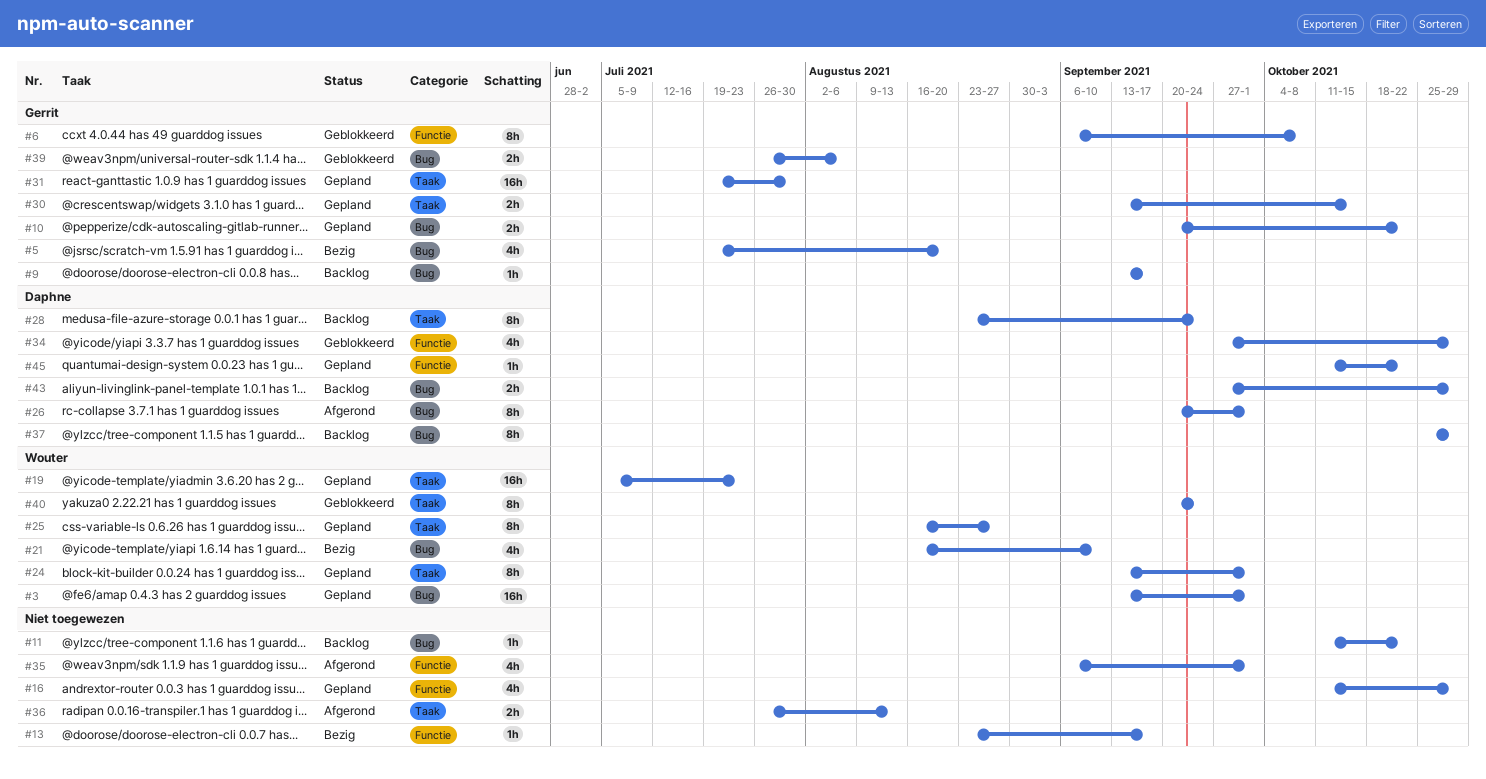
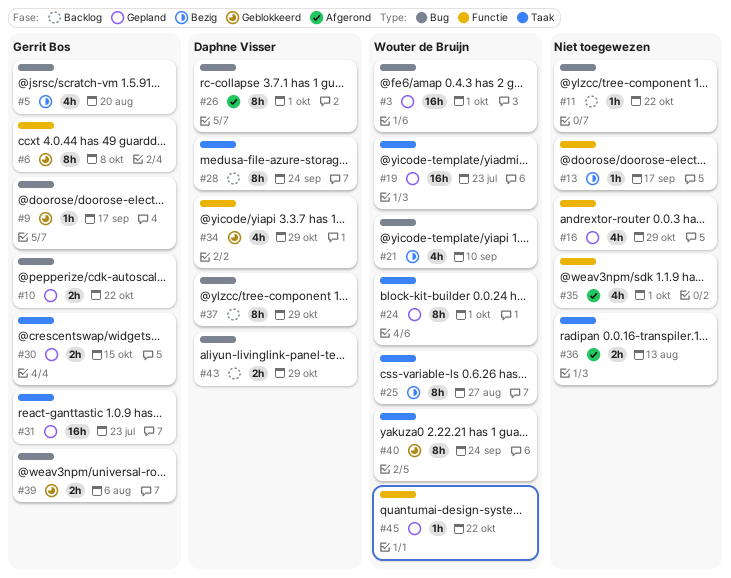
#9, status: Backlog -> Geblokkeerd
#25, status: Gepland -> Bezig
#31, due: Jul 30 -> Jul 23
#45, owner: Daphne Visser -> Wouter de Bruijn

